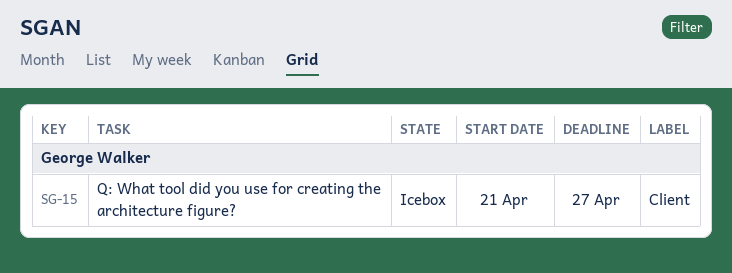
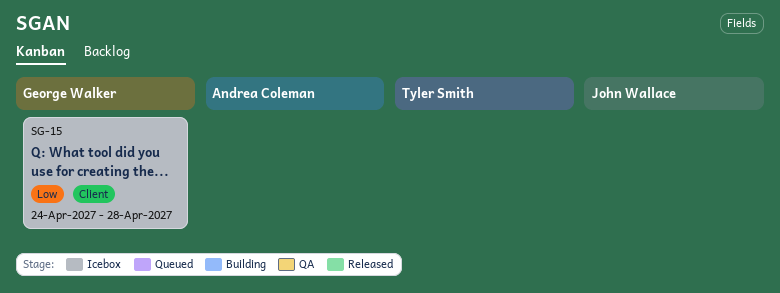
SG-15, start: Apr 21 -> Apr 24
SG-15, due: Apr 27 -> Apr 28

